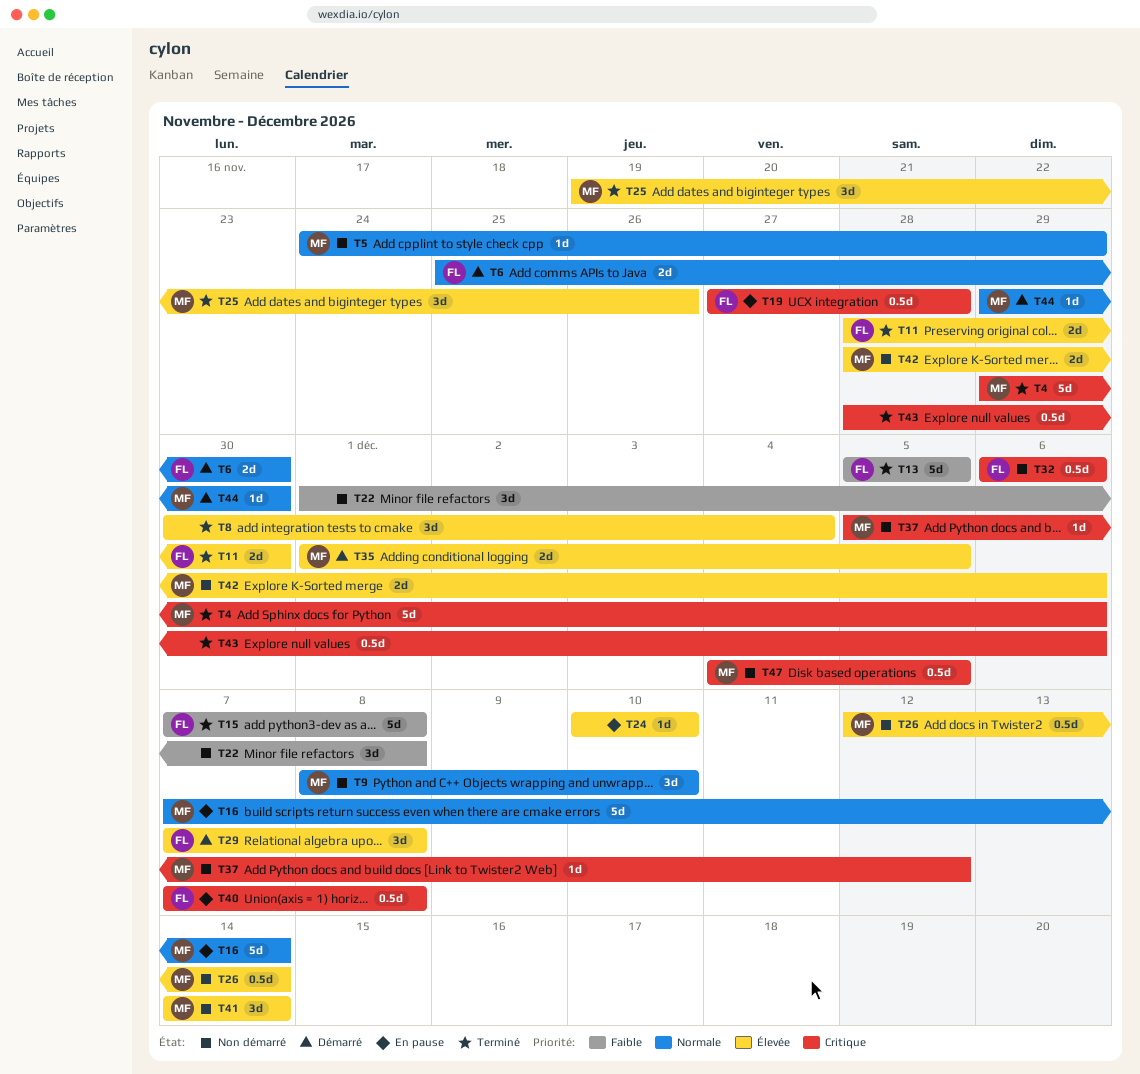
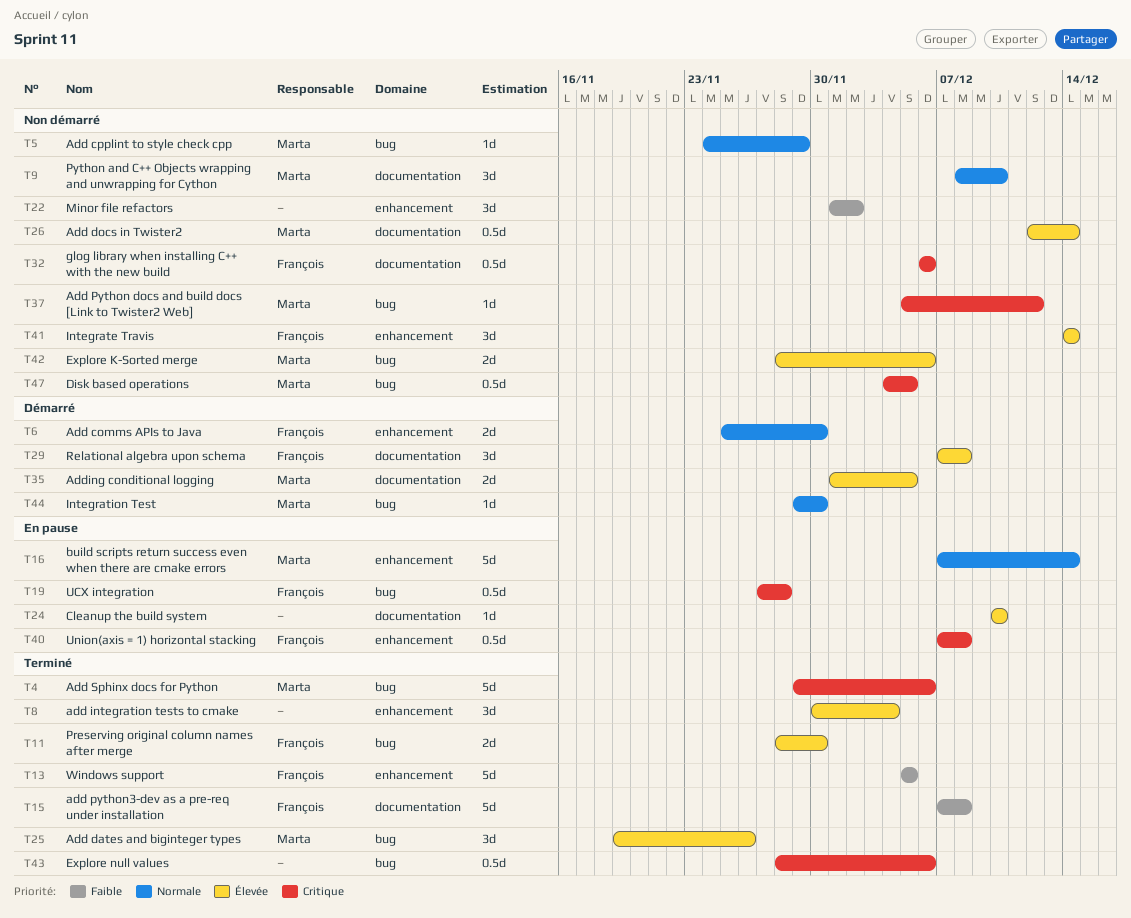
T22, due: Dec 8 -> Dec 2
T41, owner: Marta -> François

